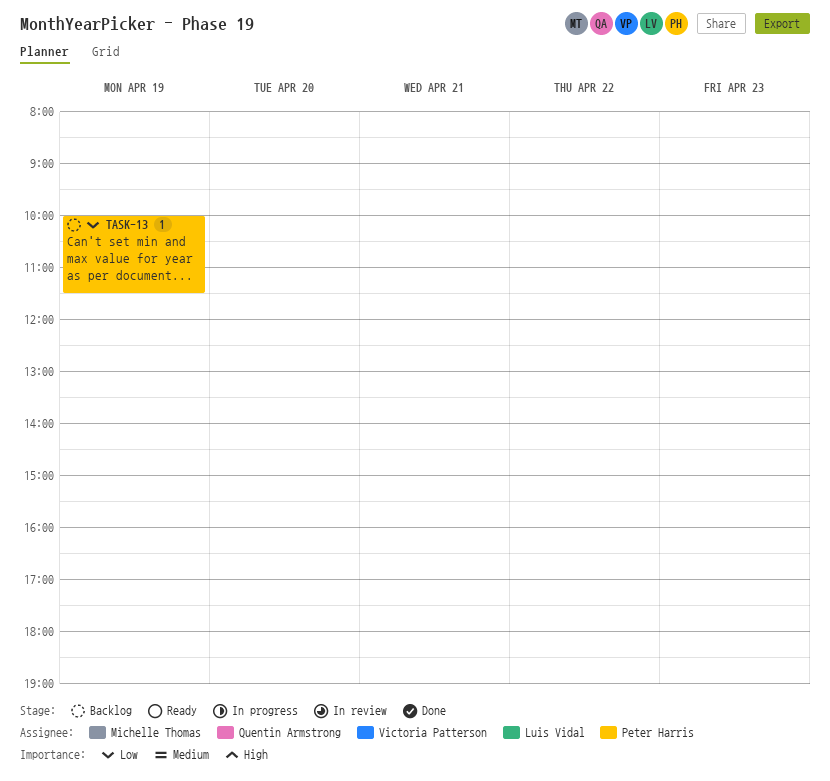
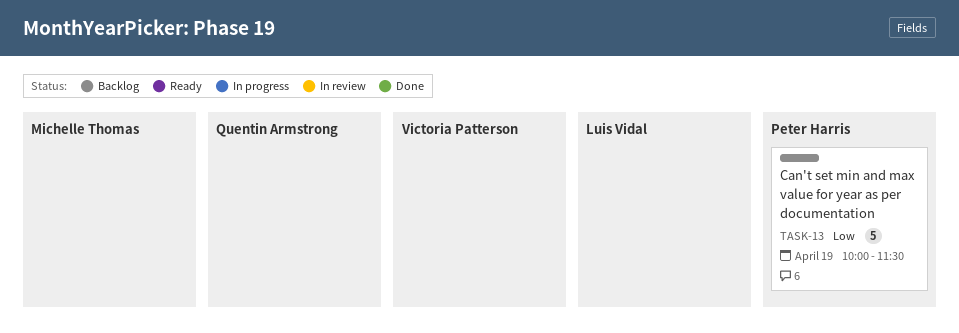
TASK-13, estimate: 1 -> 5

